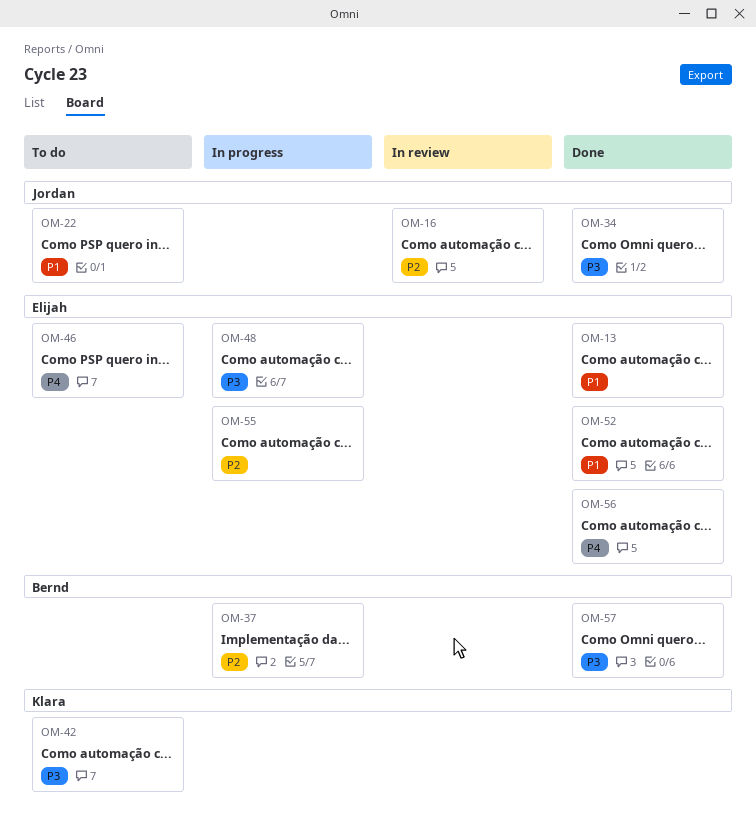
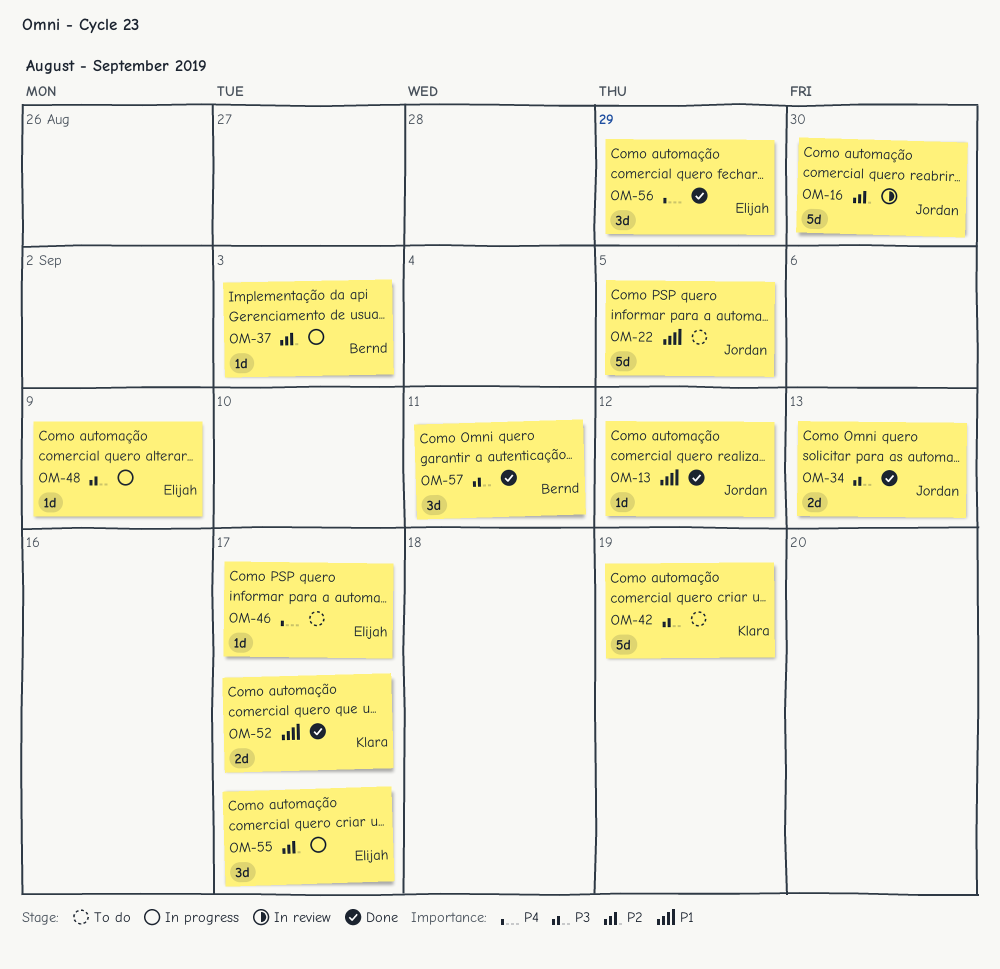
OM-13, owner: Elijah -> Jordan
OM-52, owner: Elijah -> Klara

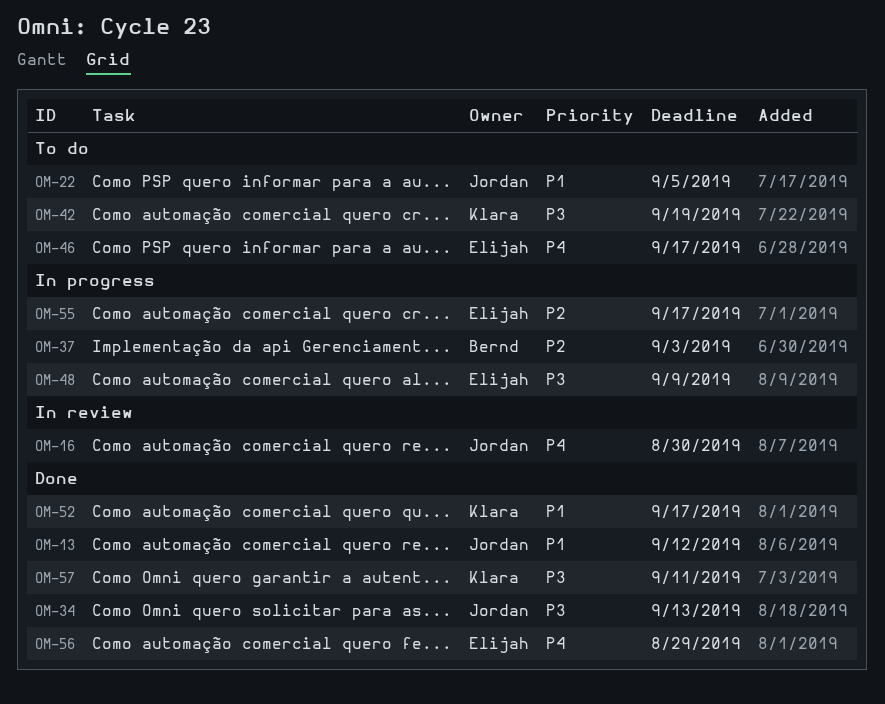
OM-16, priority: P2 -> P4
OM-57, owner: Bernd -> Klara

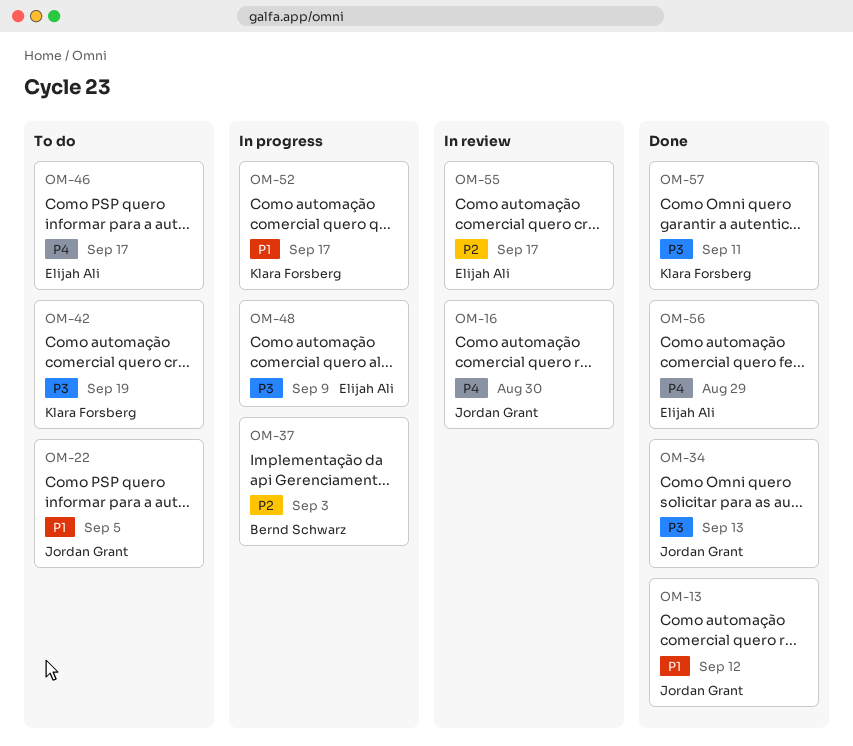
OM-52, status: Done -> In progress
OM-55, status: In progress -> In review

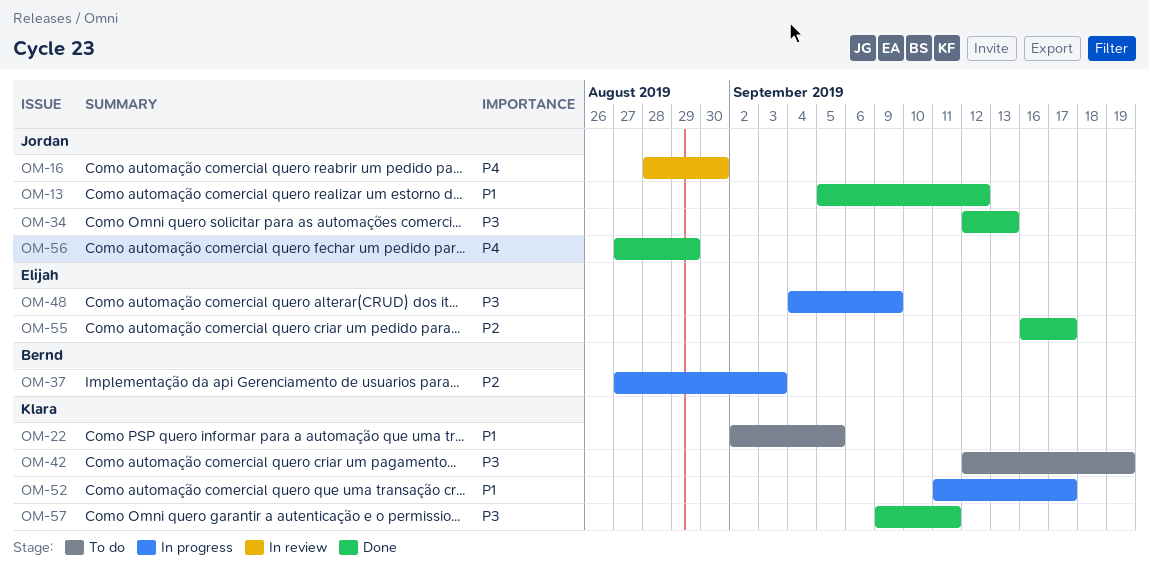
OM-22, owner: Jordan Grant -> Klara Forsberg
OM-46: present -> none
OM-55, status: In review -> Done
OM-56, owner: Elijah Ali -> Jordan Grant

